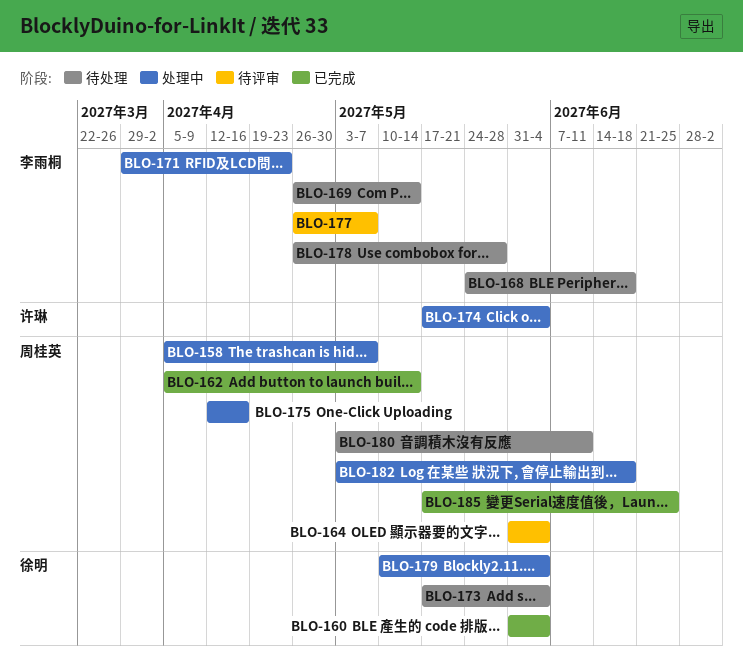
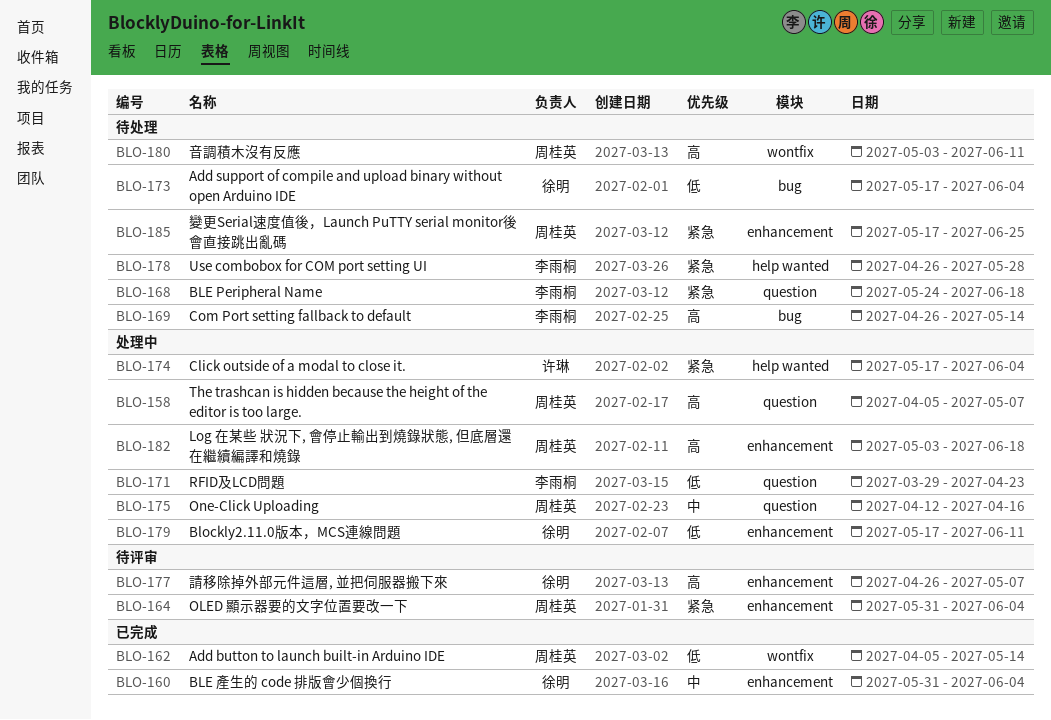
BLO-177, owner: 李雨桐 -> 徐明
BLO-179, start: May 10 -> May 17
BLO-179, due: Jun 4 -> Jun 11
BLO-185, status: 已完成 -> 待处理

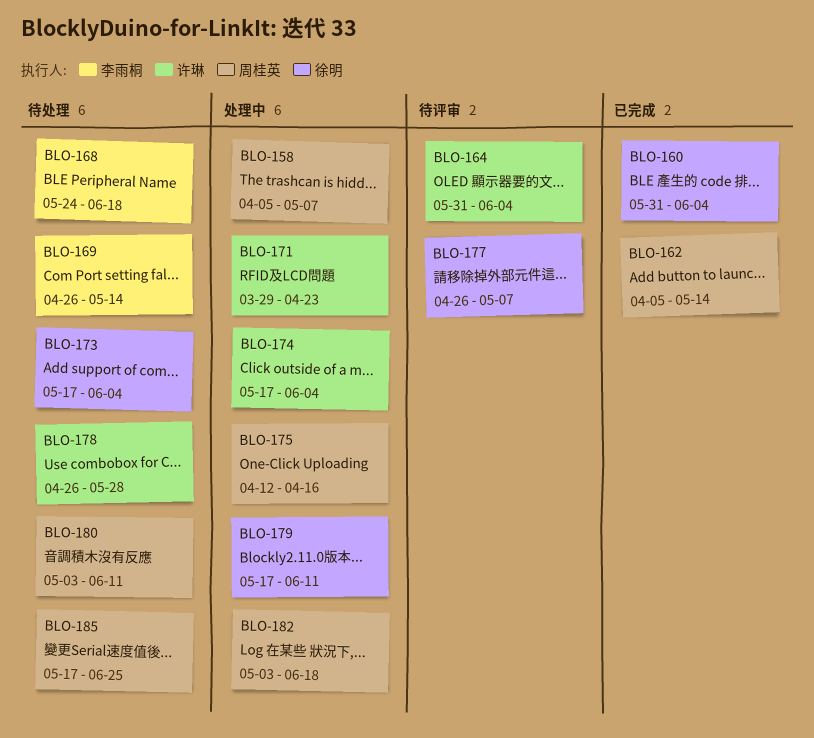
BLO-164, owner: 周桂英 -> 许琳
BLO-171, owner: 李雨桐 -> 许琳
BLO-178, owner: 李雨桐 -> 许琳

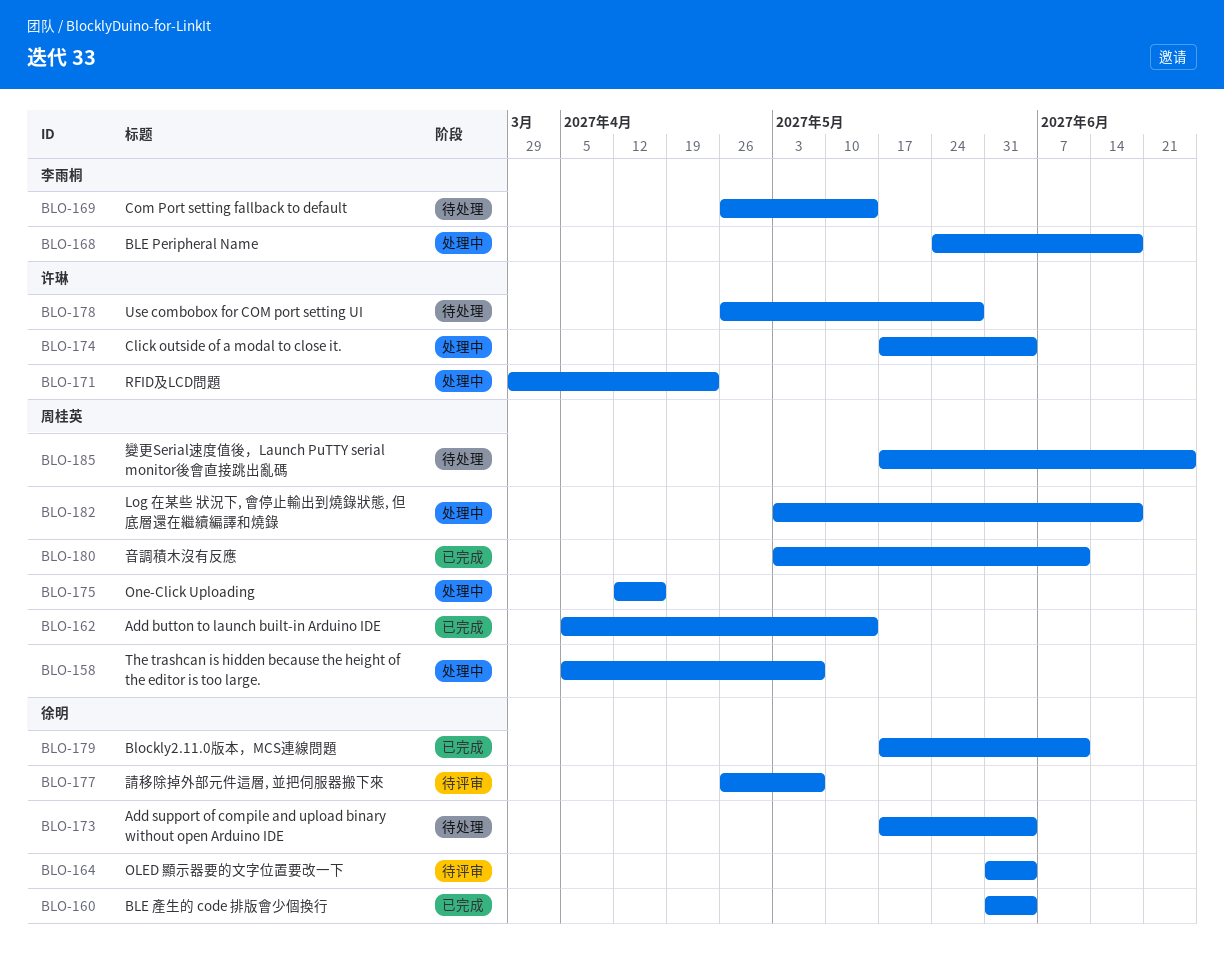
BLO-164, owner: 许琳 -> 徐明
BLO-168, status: 待处理 -> 处理中
BLO-179, status: 处理中 -> 已完成
BLO-180, status: 待处理 -> 已完成

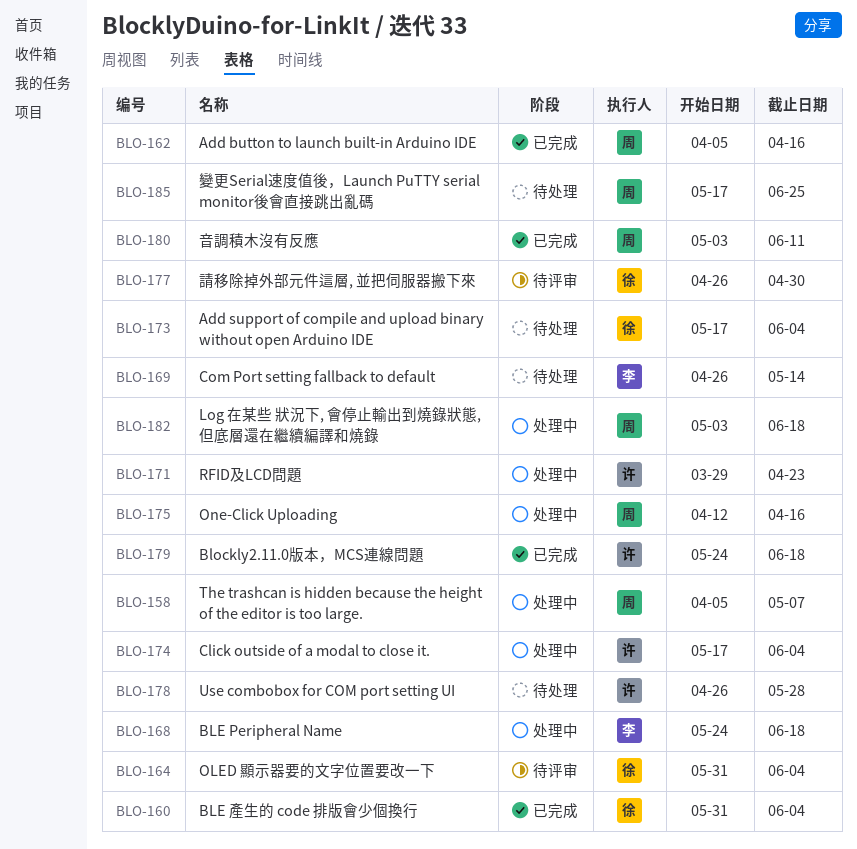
BLO-162, due: May 14 -> Apr 16
BLO-177, due: May 7 -> Apr 30
BLO-179, owner: 徐明 -> 许琳
BLO-179, start: May 17 -> May 24
BLO-179, due: Jun 11 -> Jun 18

